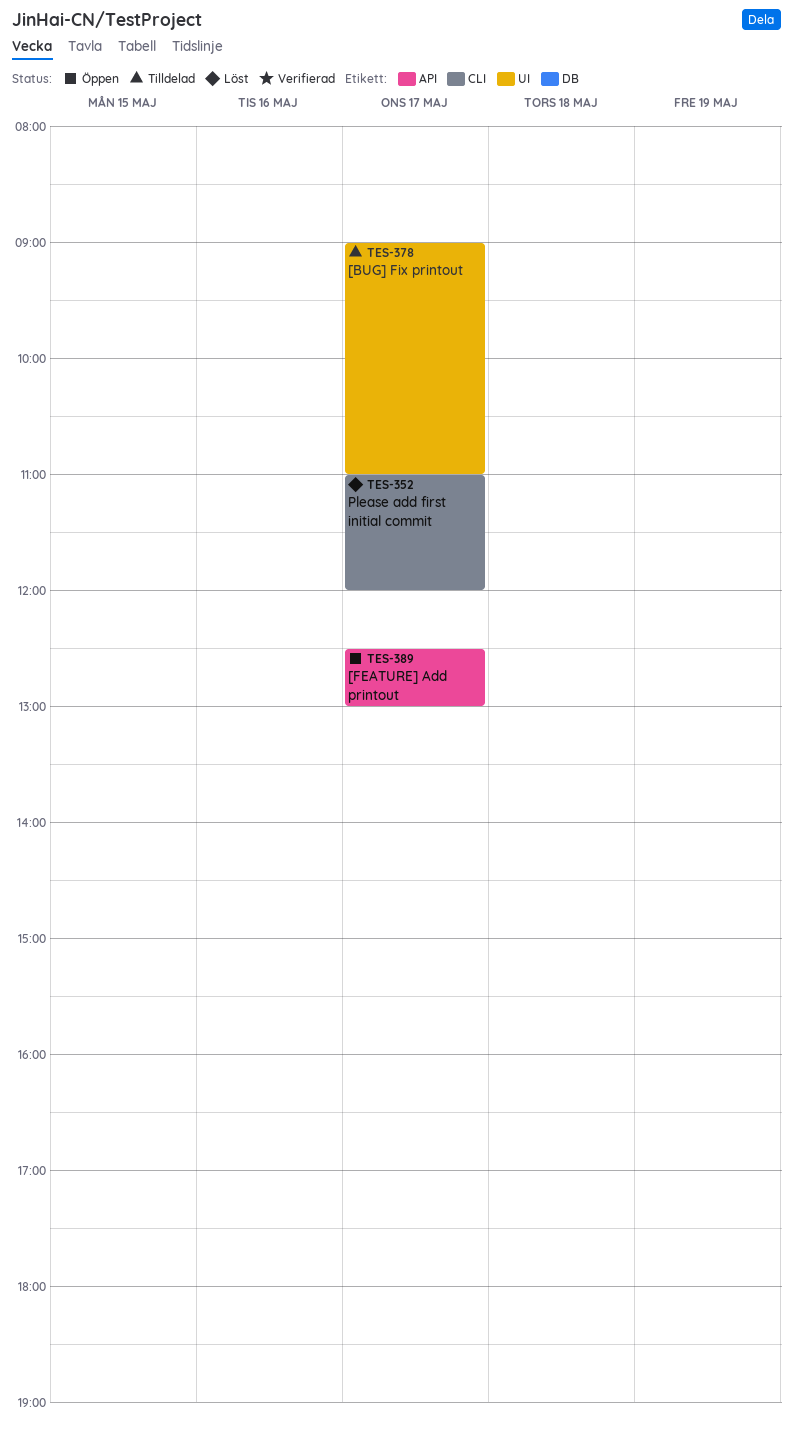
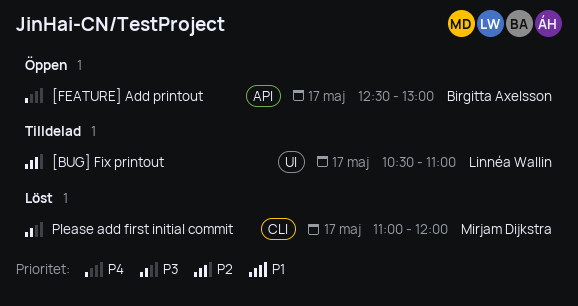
[BUG] Fix printout, begins: 09:00 -> 10:30

